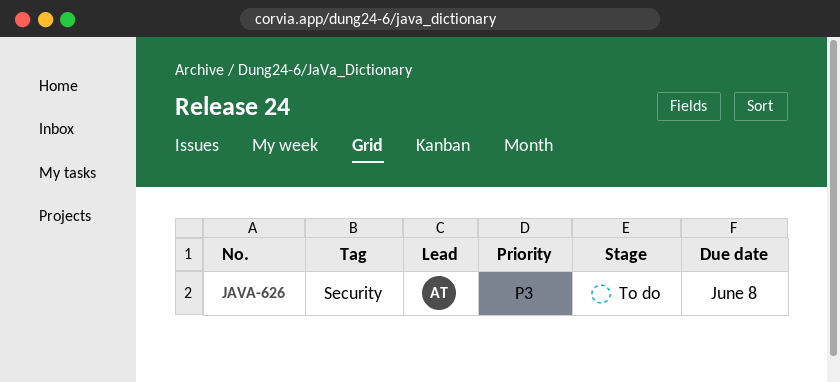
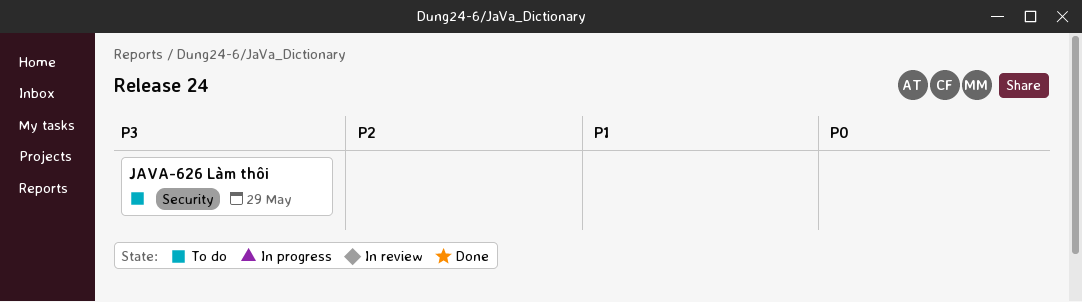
JAVA-626, due: Jun 8 -> May 29

